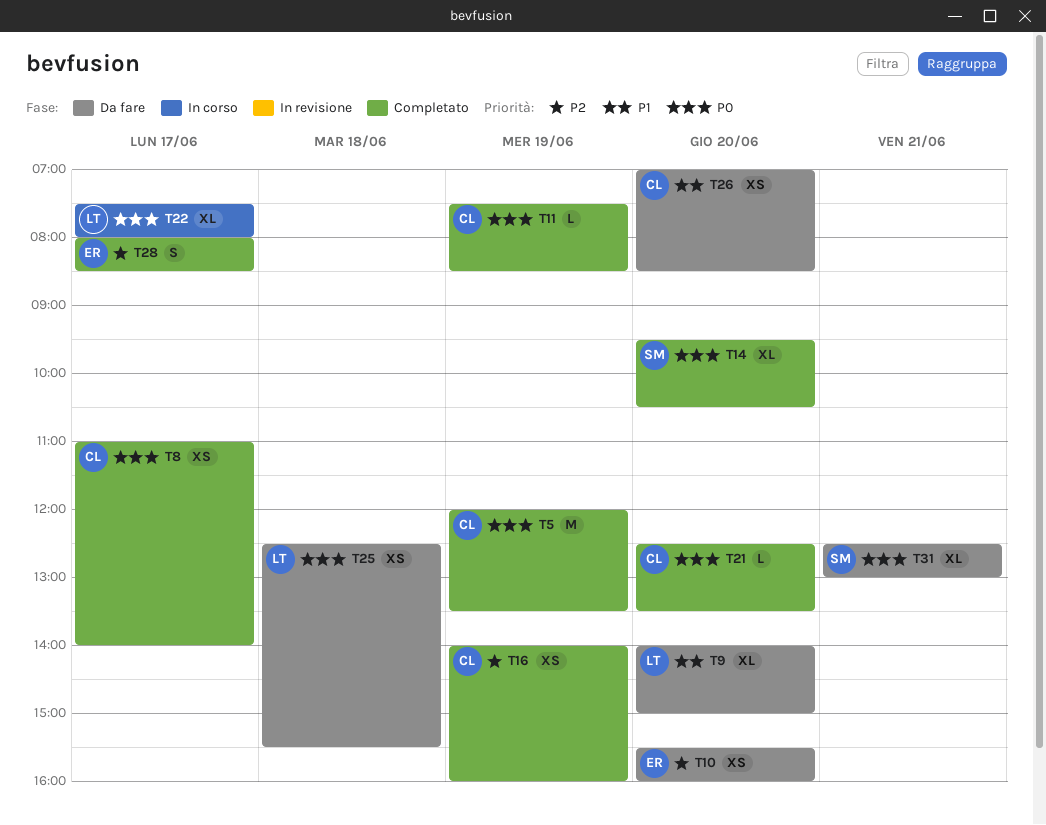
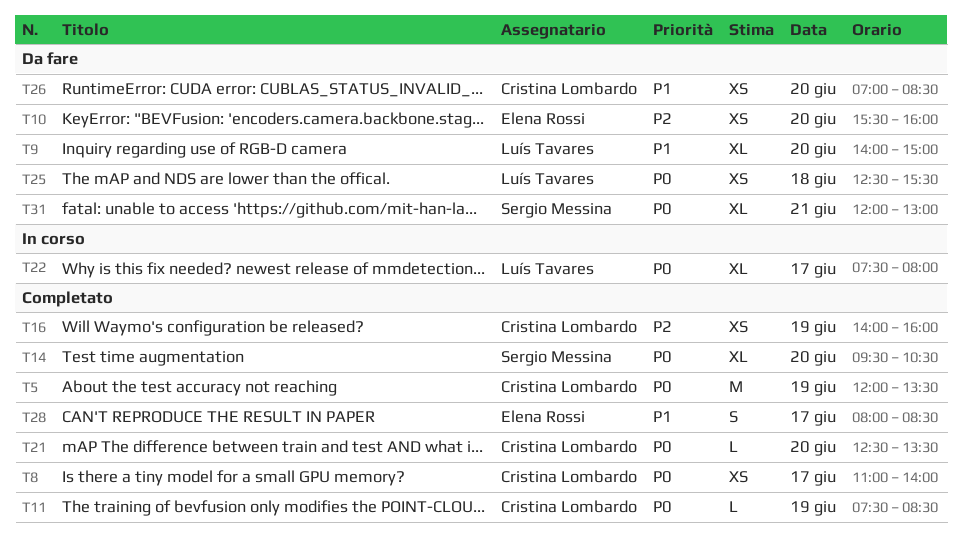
T28, priority: P2 -> P1
T31, begins: 12:30 -> 12:00

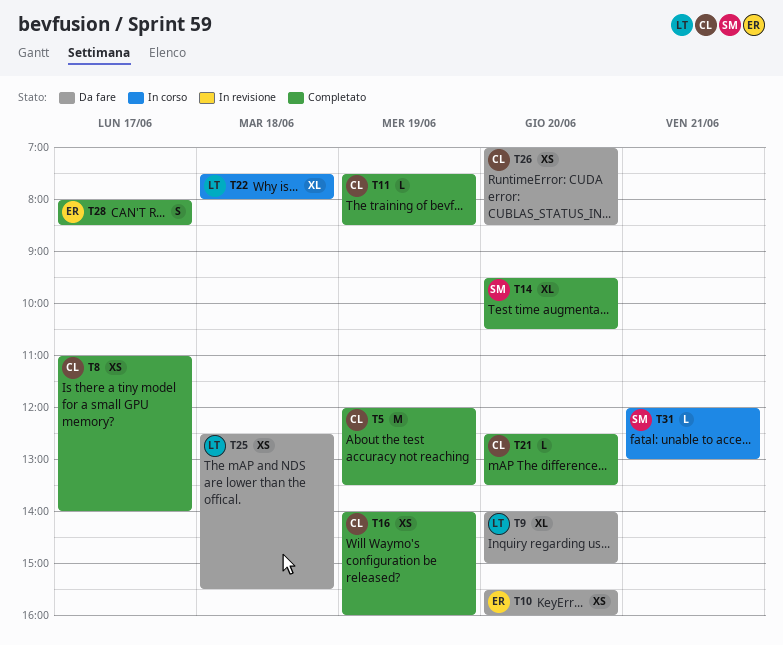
T22, day: Jun 17 -> Jun 18
T31, status: Da fare -> In corso
T31, estimate: XL -> L

